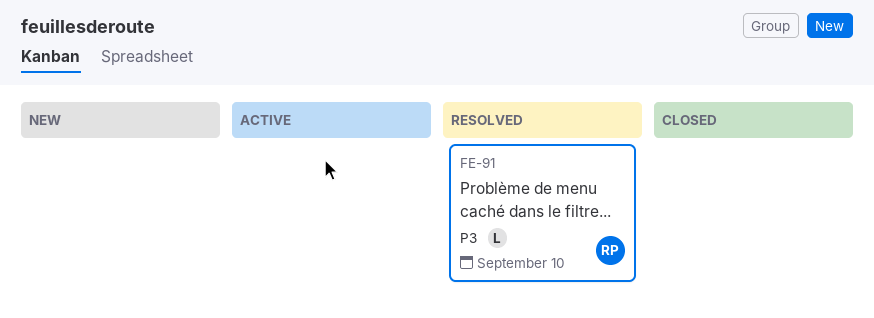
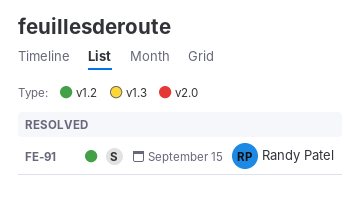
FE-91, estimate: L -> S
FE-91, due: Sep 10 -> Sep 15

